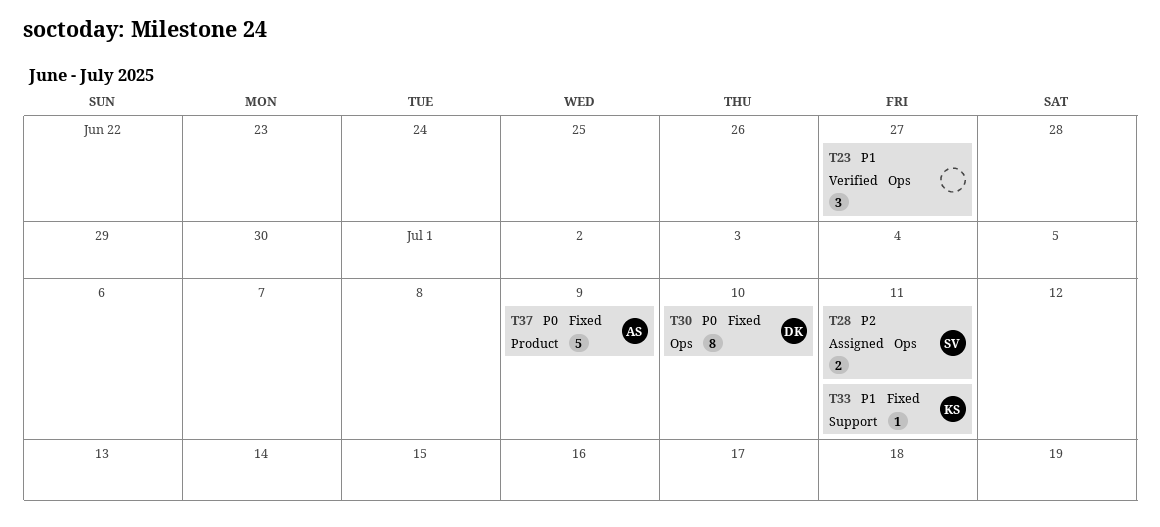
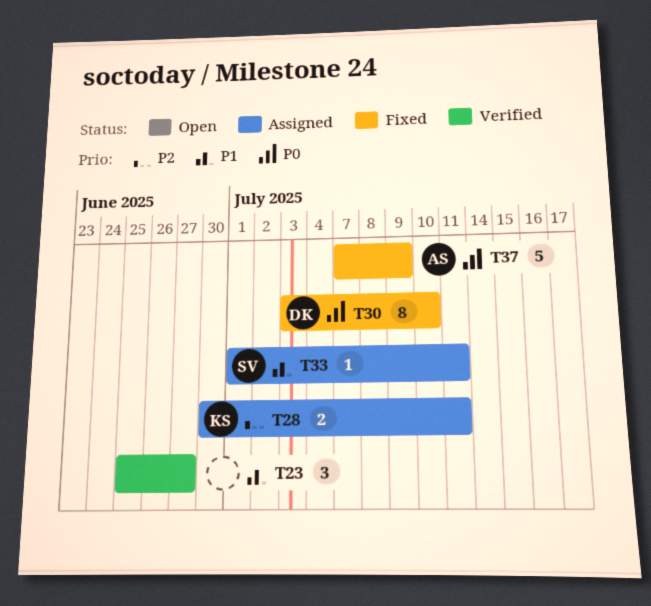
T28, owner: SV -> KS
T33, status: Fixed -> Assigned
T33, owner: KS -> SV

